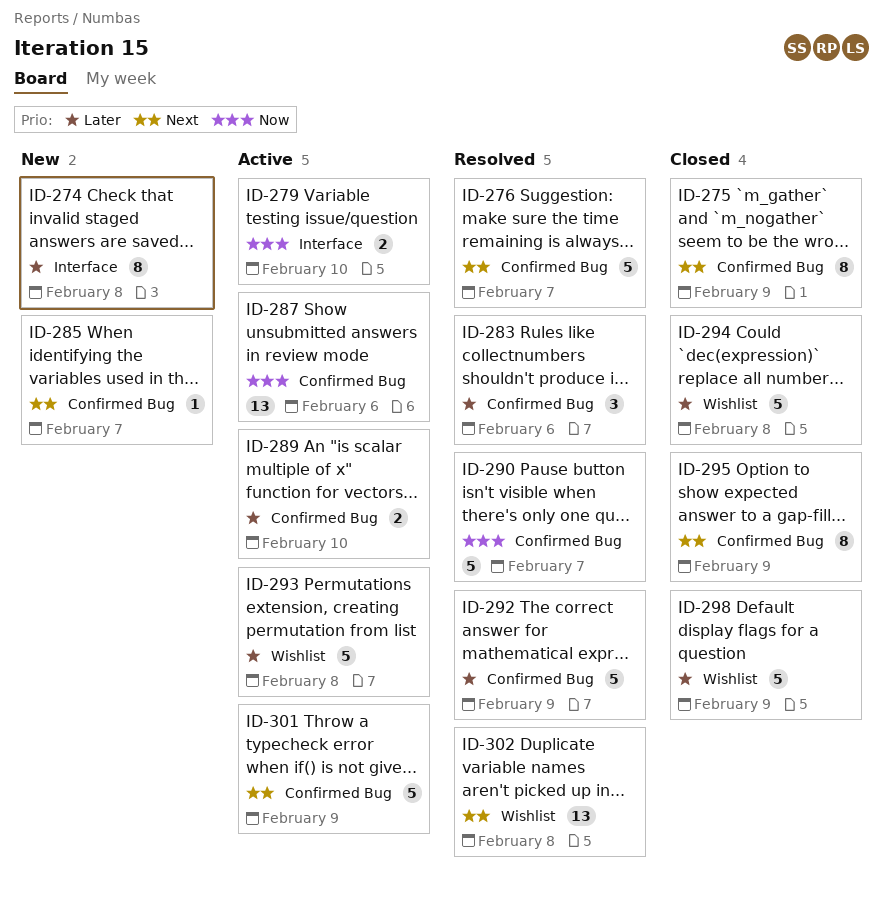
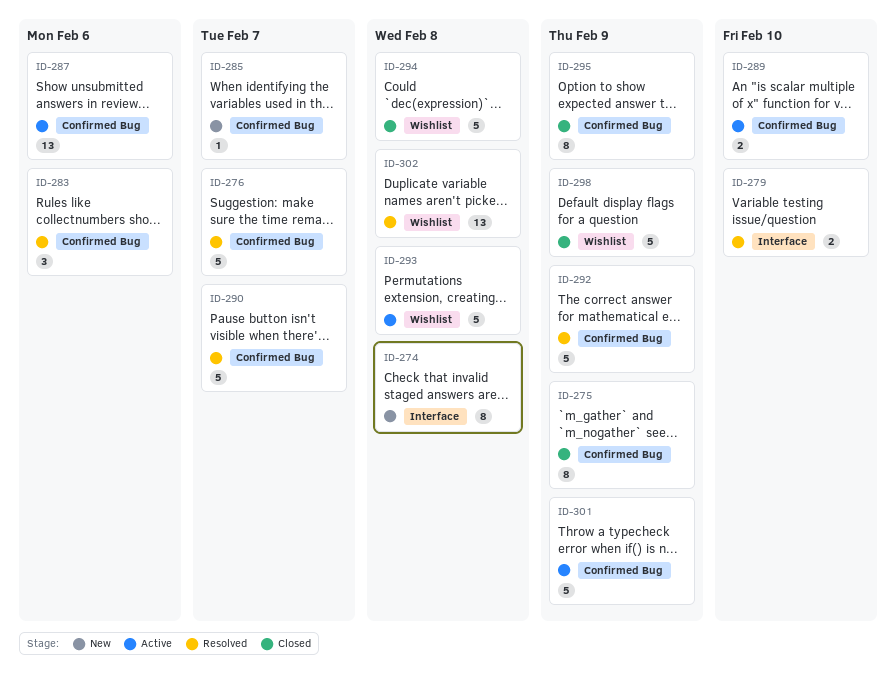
ID-279, status: Active -> Resolved

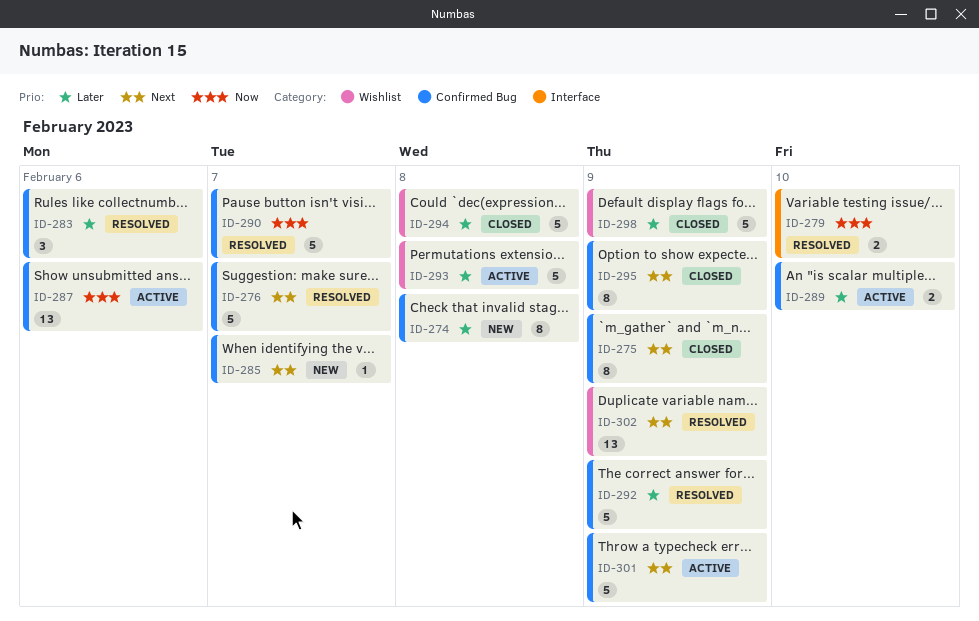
ID-274, label: Interface -> Confirmed Bug
ID-302, due: Feb 8 -> Feb 9

